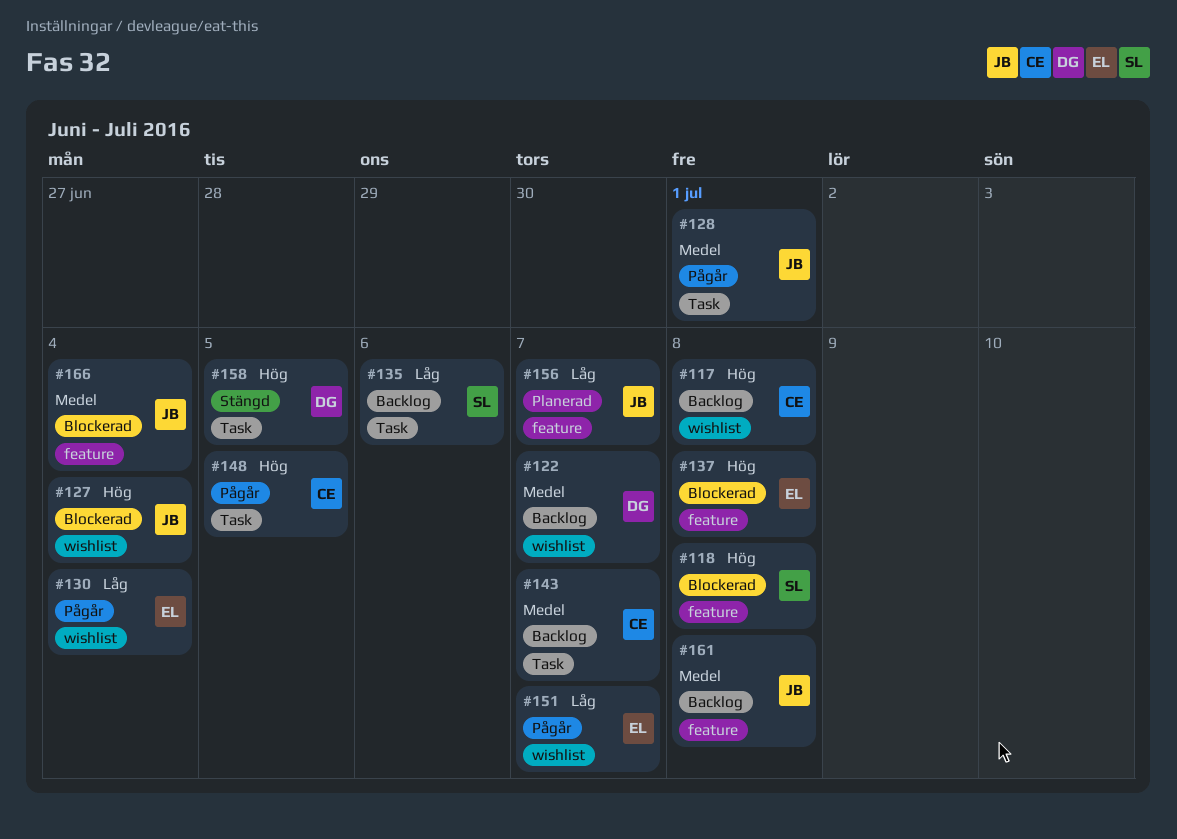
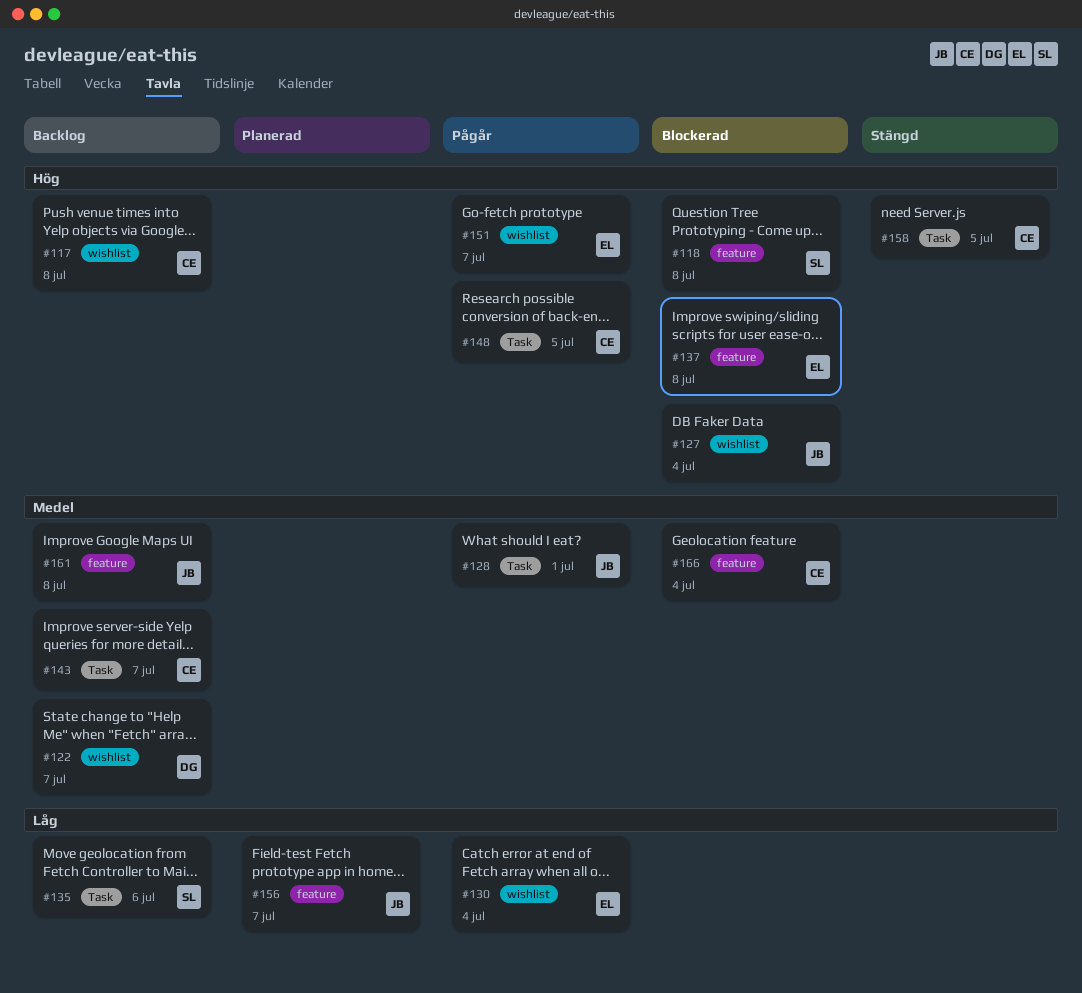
#151, priority: Låg -> Hög
#158, owner: DG -> CE
#166, owner: JB -> CE

